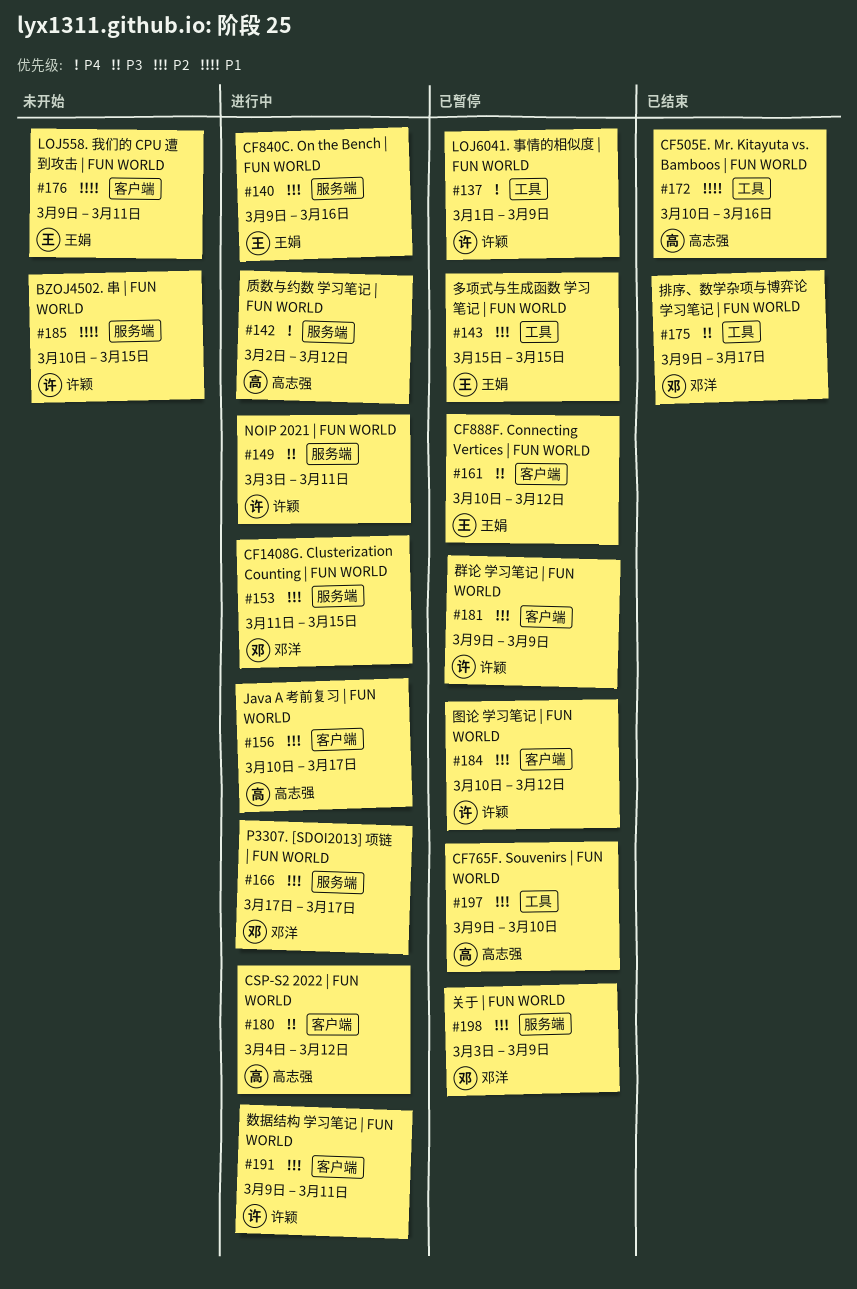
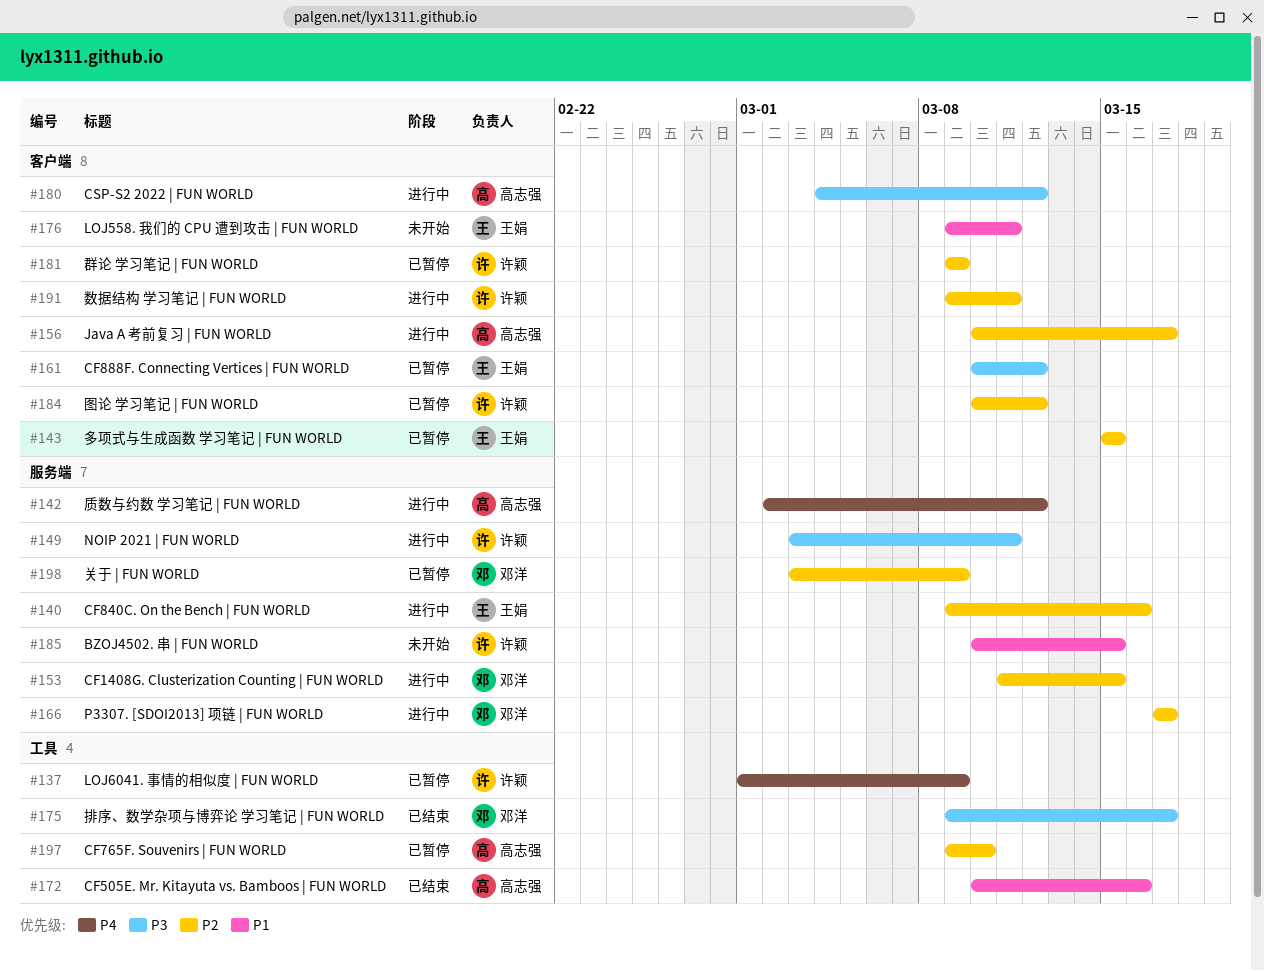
#143, label: 工具 -> 客户端

